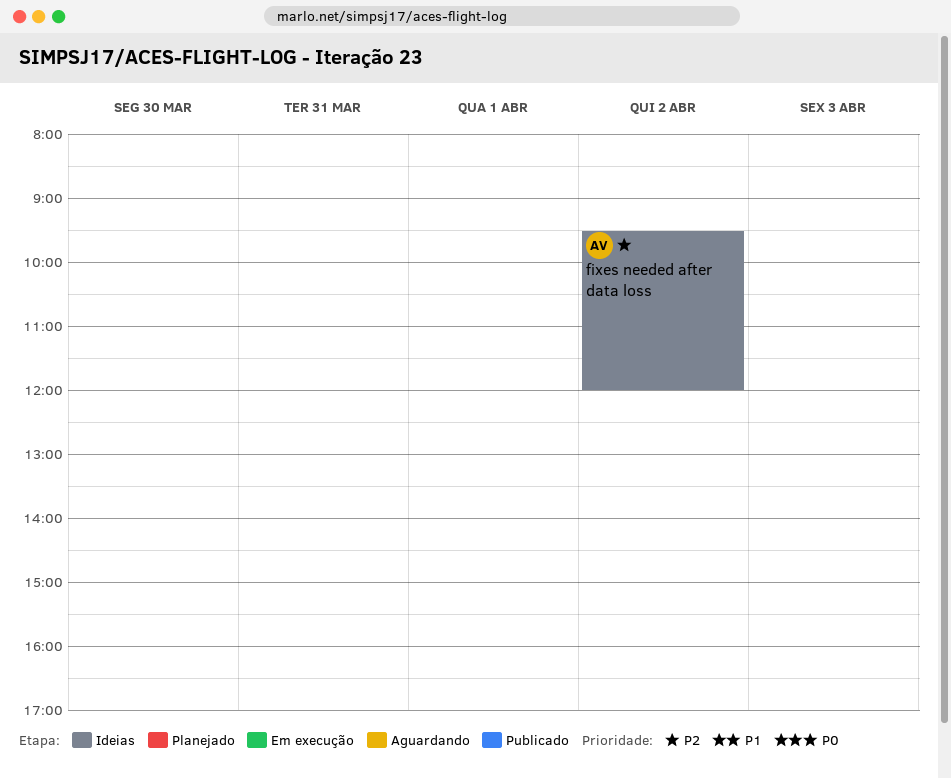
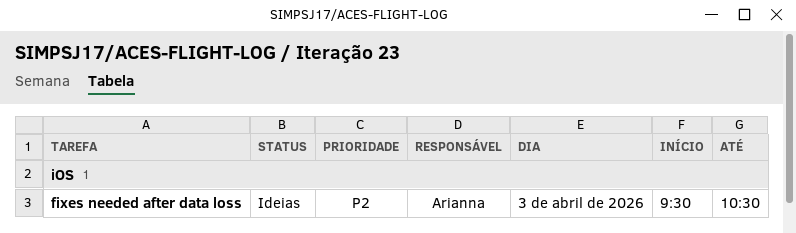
fixes needed after data loss, day: Apr 2 -> Apr 3
fixes needed after data loss, ends: 12:00 -> 10:30

